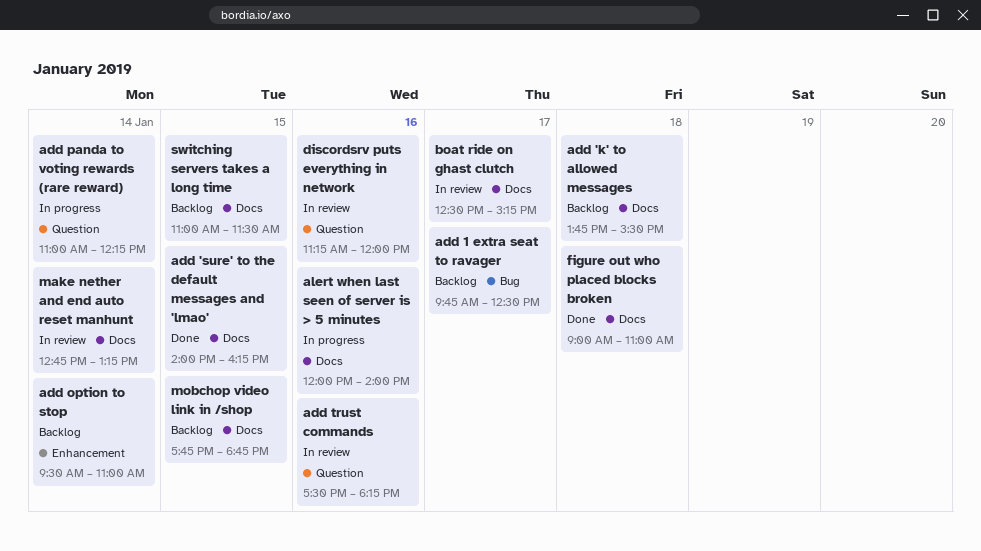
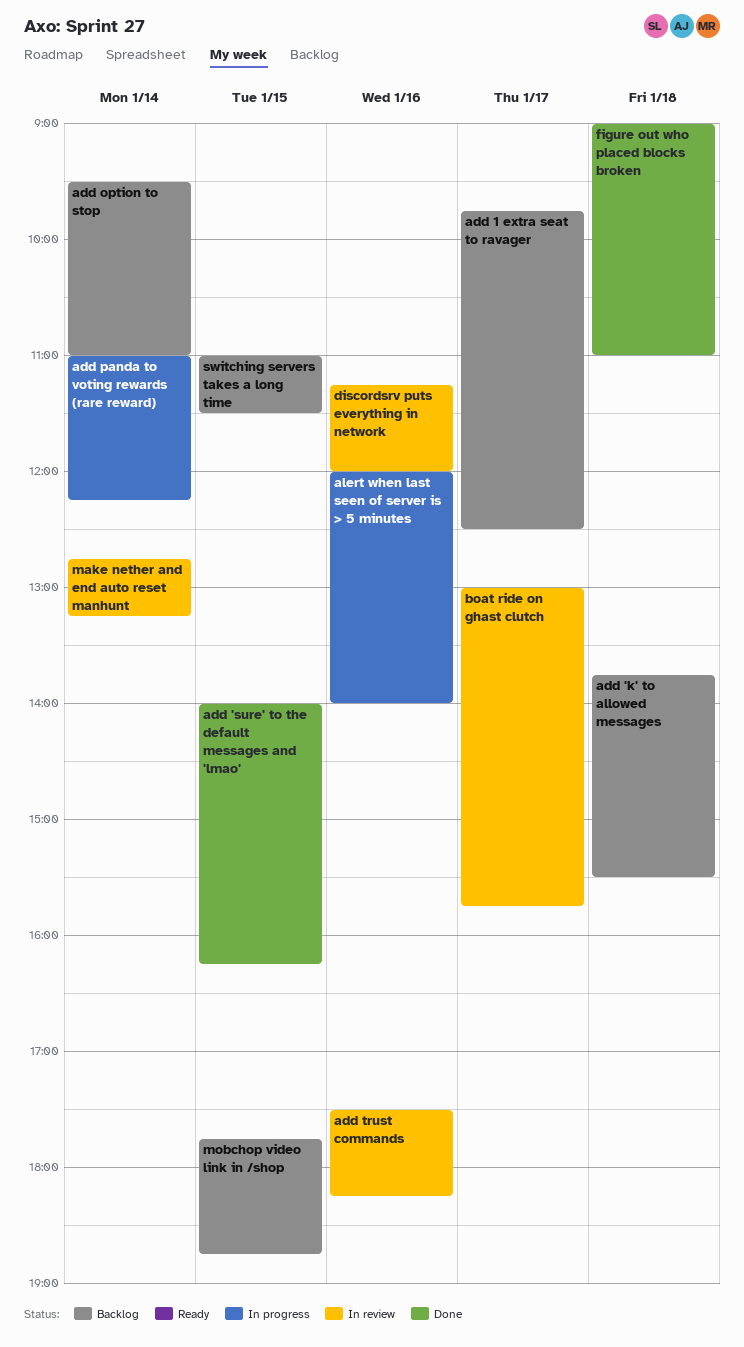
boat ride on ghast clutch, begins: 12:30 -> 13:00
boat ride on ghast clutch, ends: 15:15 -> 15:45

